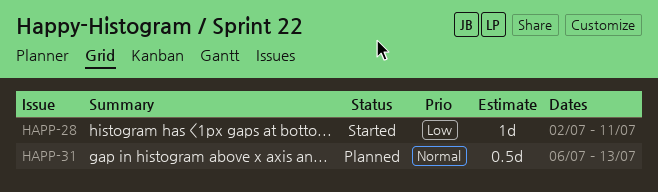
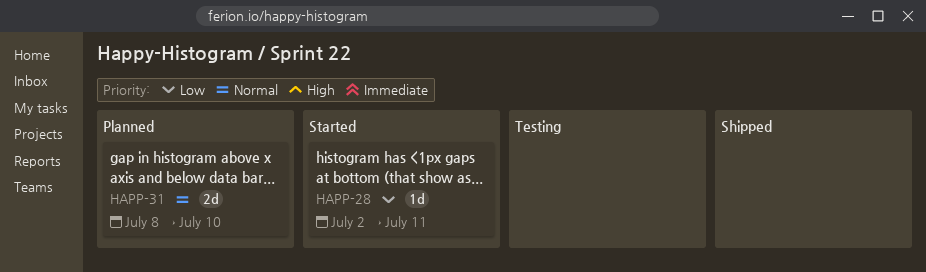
HAPP-31, estimate: 0.5d -> 2d
HAPP-31, start: Jul 6 -> Jul 8
HAPP-31, due: Jul 13 -> Jul 10

